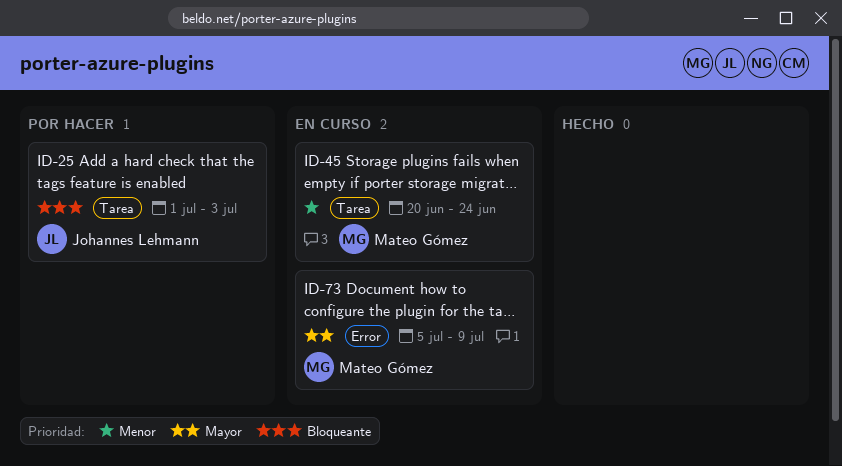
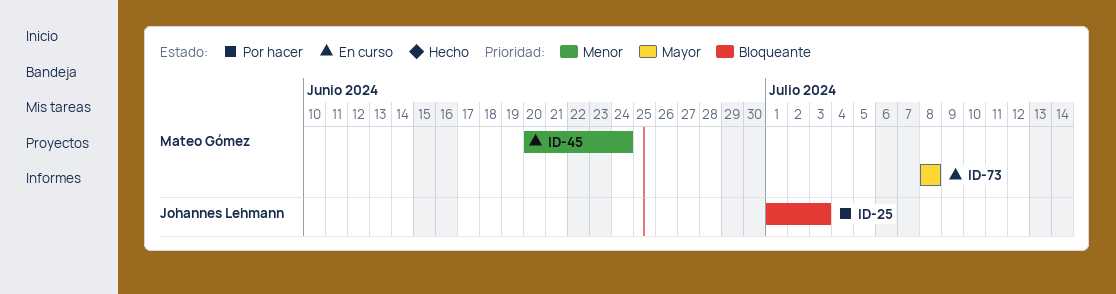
ID-73, start: Jul 5 -> Jul 8
ID-73, due: Jul 9 -> Jul 8

